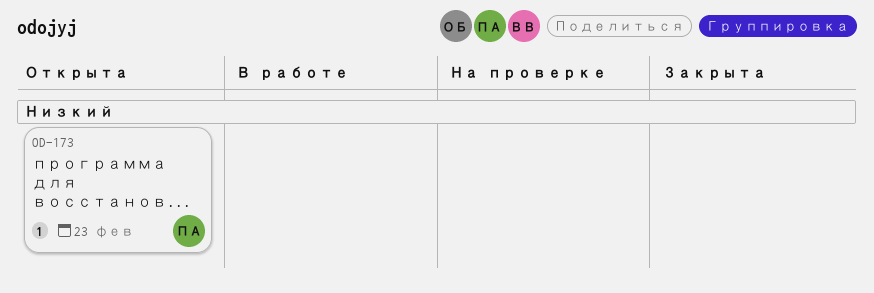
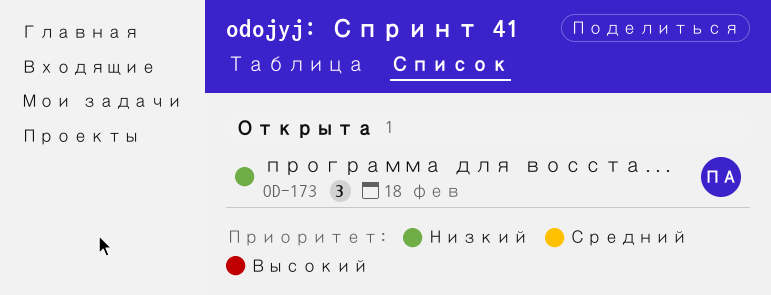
OD-173, estimate: 1 -> 3
OD-173, due: Feb 23 -> Feb 18

